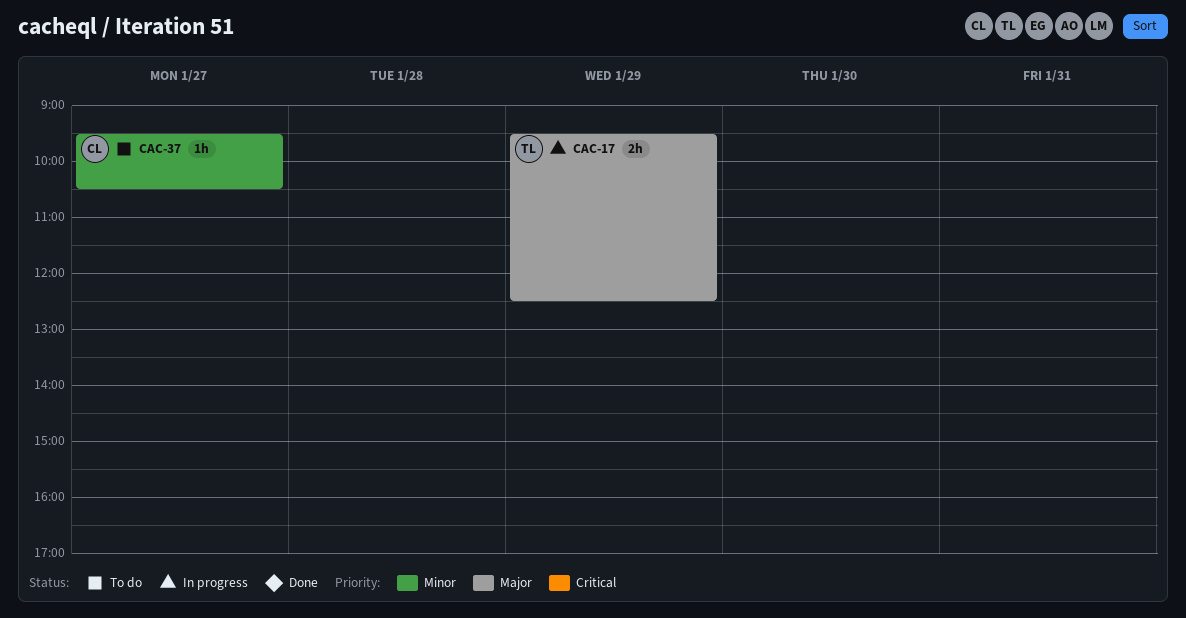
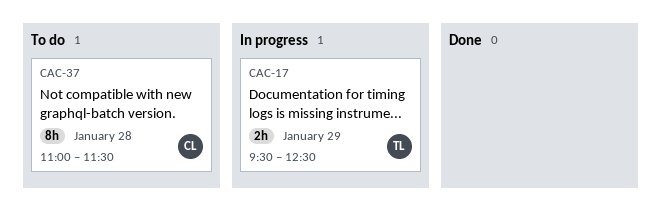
CAC-37, estimate: 1h -> 8h
CAC-37, day: Jan 27 -> Jan 28
CAC-37, begins: 09:30 -> 11:00
CAC-37, ends: 10:30 -> 11:30

